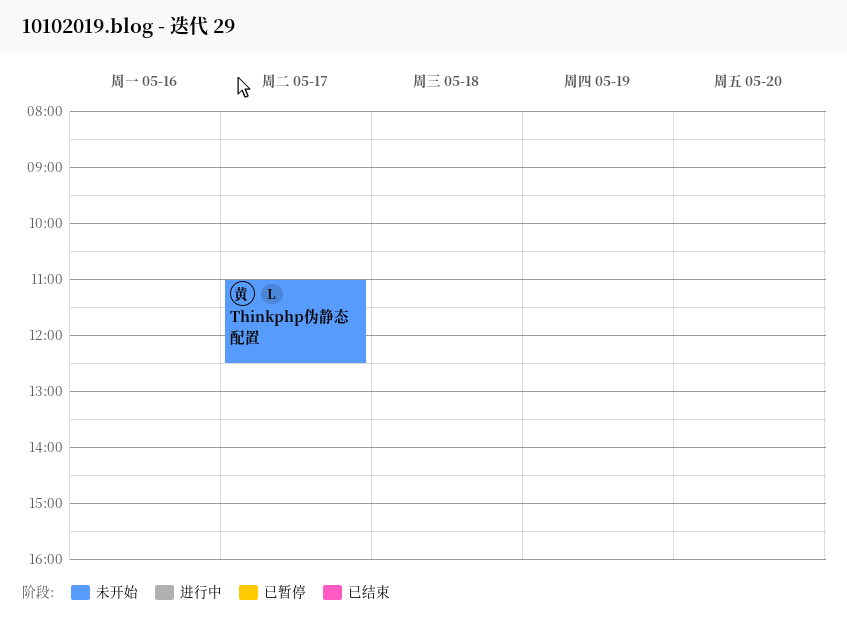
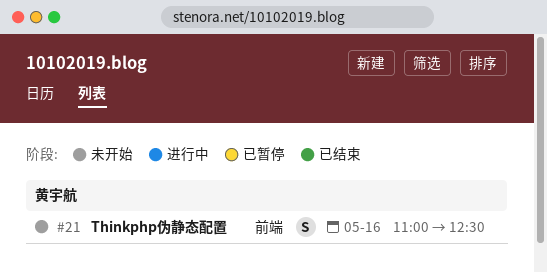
Thinkphp伪静态配置, estimate: L -> S
Thinkphp伪静态配置, day: May 17 -> May 16

